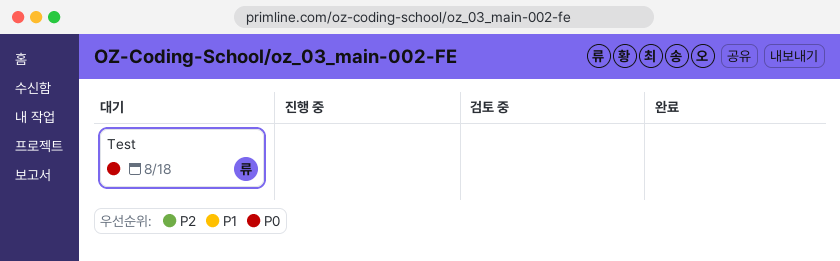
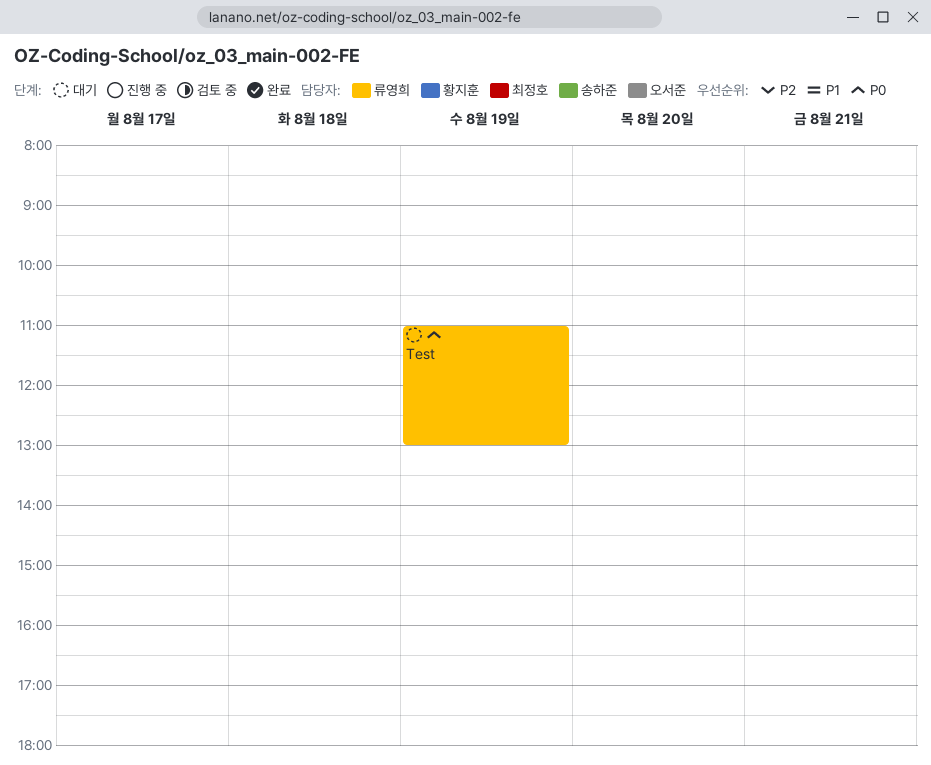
Test, day: Aug 18 -> Aug 19

